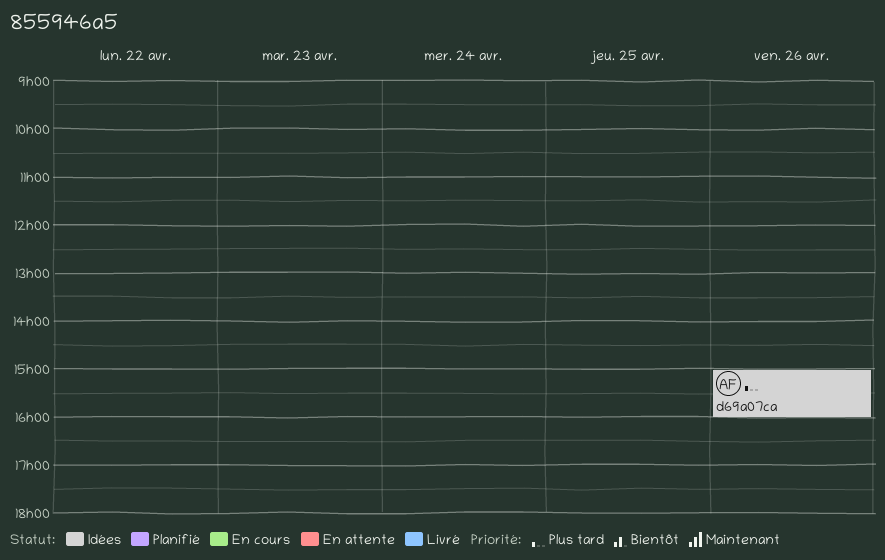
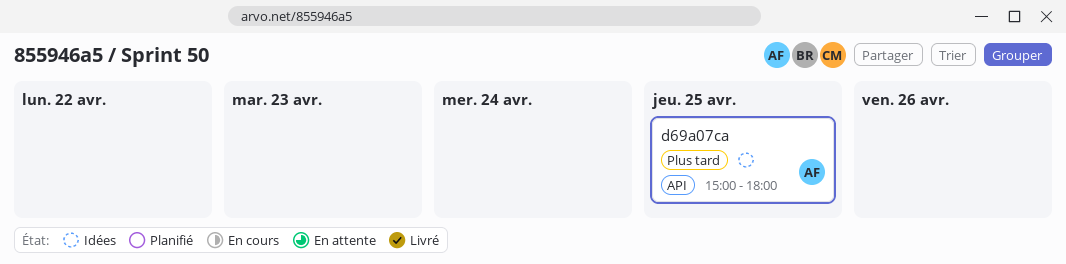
d69a07ca, day: Apr 26 -> Apr 25
d69a07ca, ends: 16:00 -> 18:00

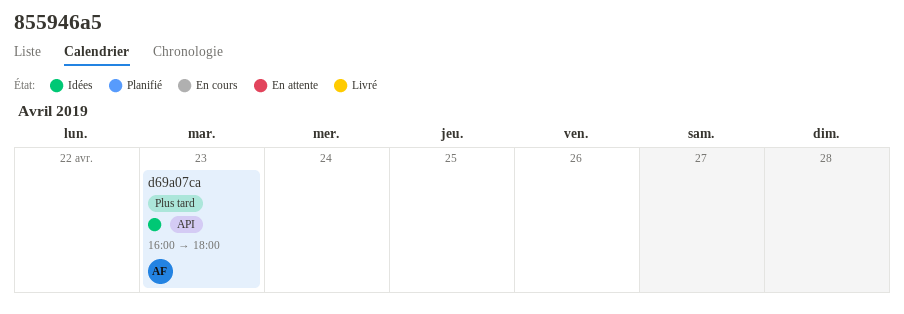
d69a07ca, day: Apr 25 -> Apr 23
d69a07ca, begins: 15:00 -> 16:00

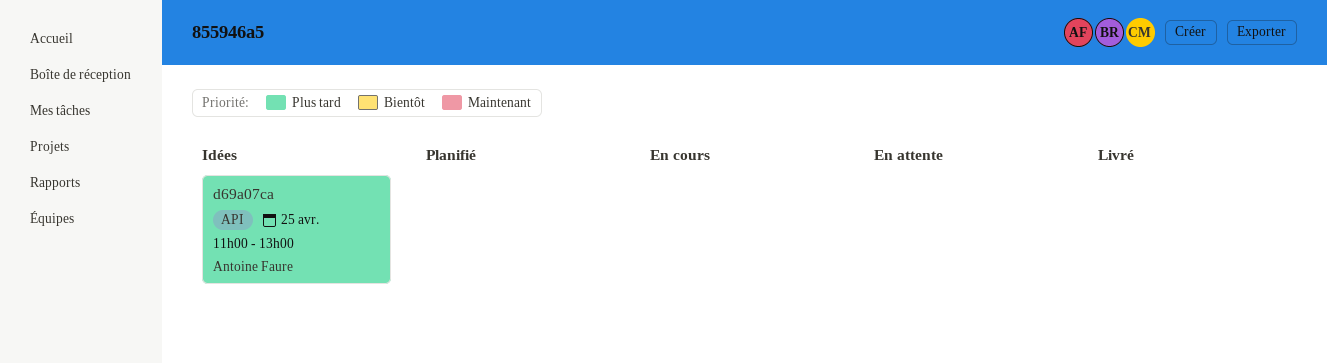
d69a07ca, day: Apr 23 -> Apr 25
d69a07ca, begins: 16:00 -> 11:00
d69a07ca, ends: 18:00 -> 13:00

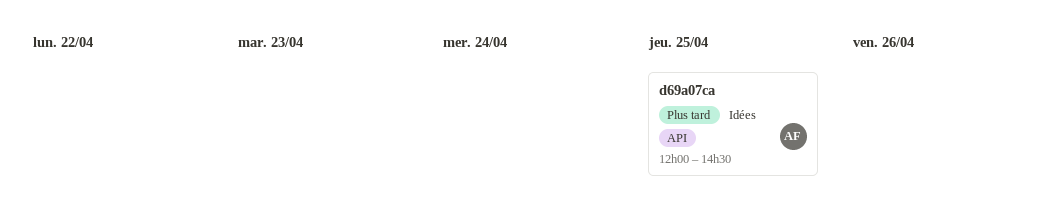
d69a07ca, begins: 11:00 -> 12:00
d69a07ca, ends: 13:00 -> 14:30

